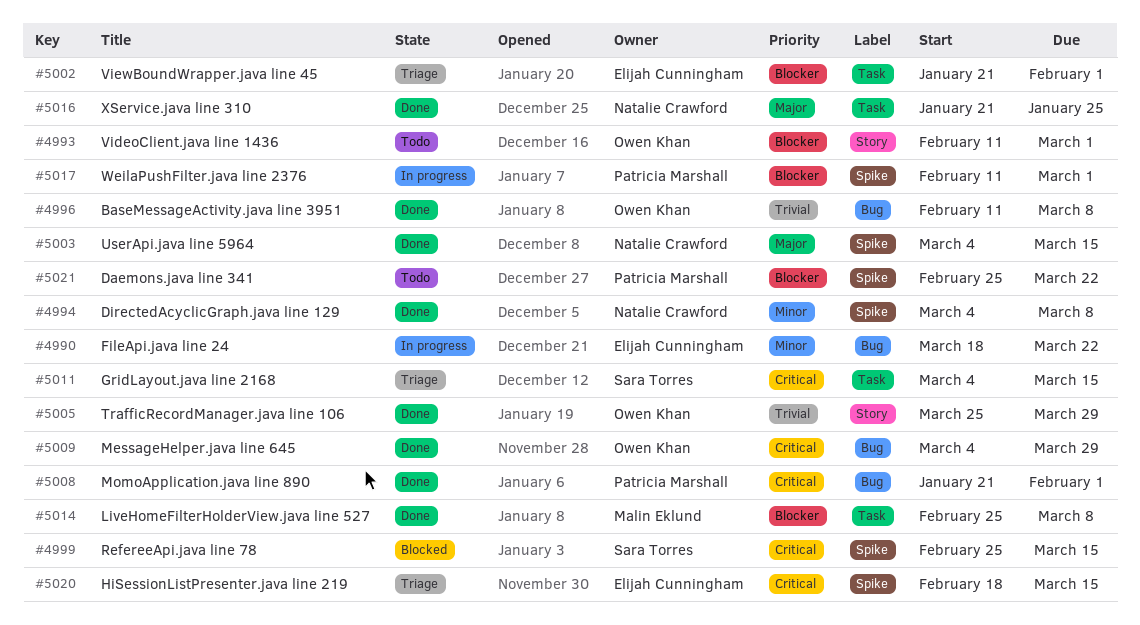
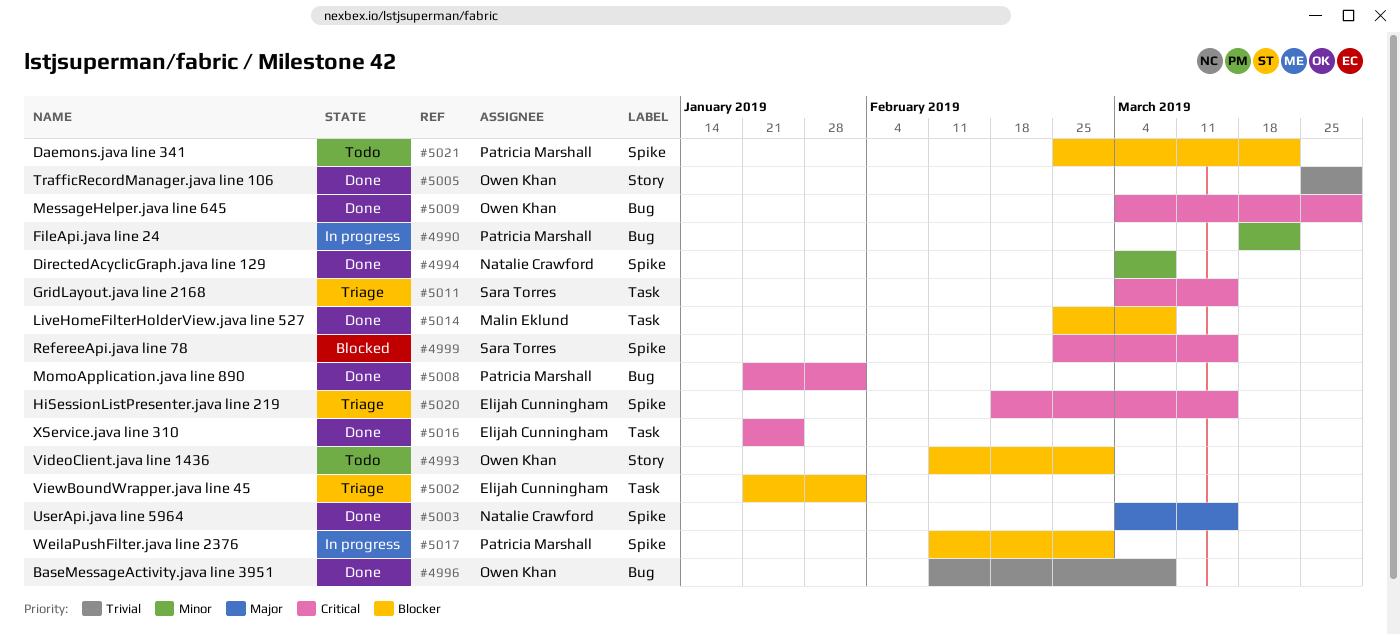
#4990, owner: Elijah Cunningham -> Patricia Marshall
#5016, owner: Natalie Crawford -> Elijah Cunningham
#5016, priority: Major -> Critical

